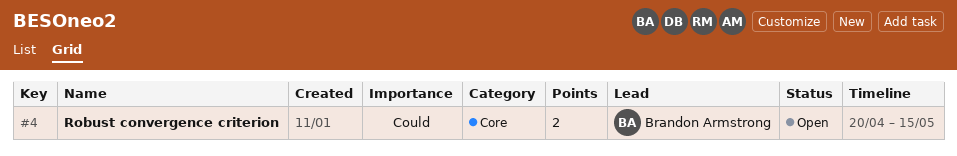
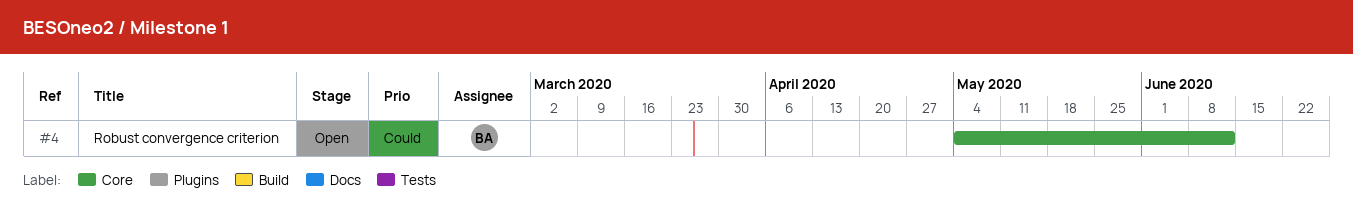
#4, start: Apr 20 -> May 4
#4, due: May 15 -> Jun 12

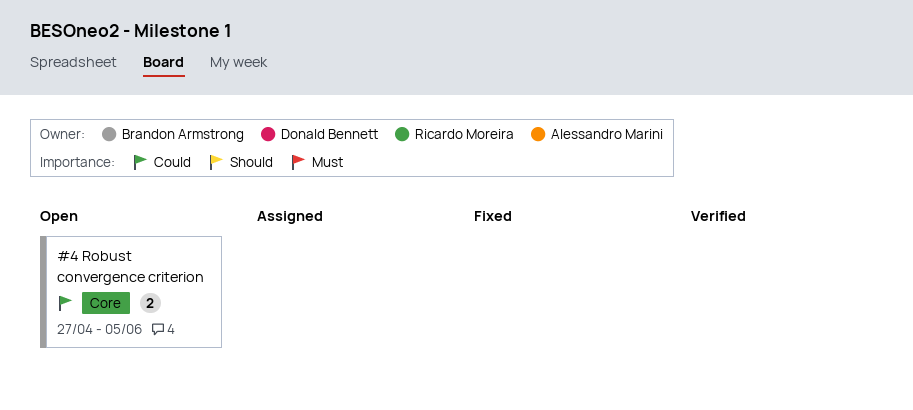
#4, start: May 4 -> Apr 27
#4, due: Jun 12 -> Jun 5

